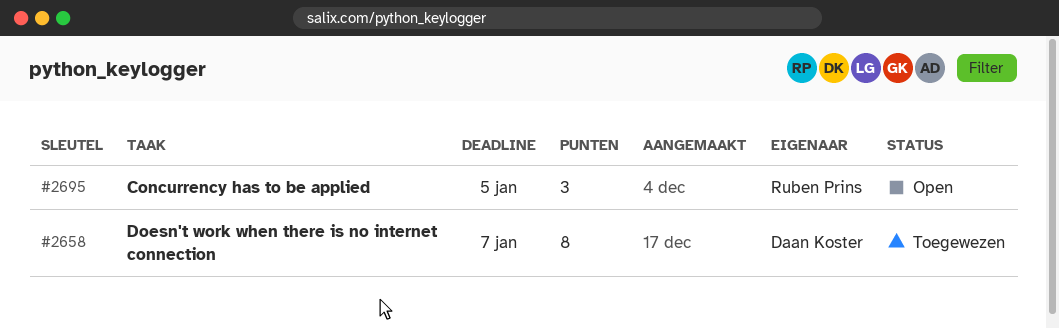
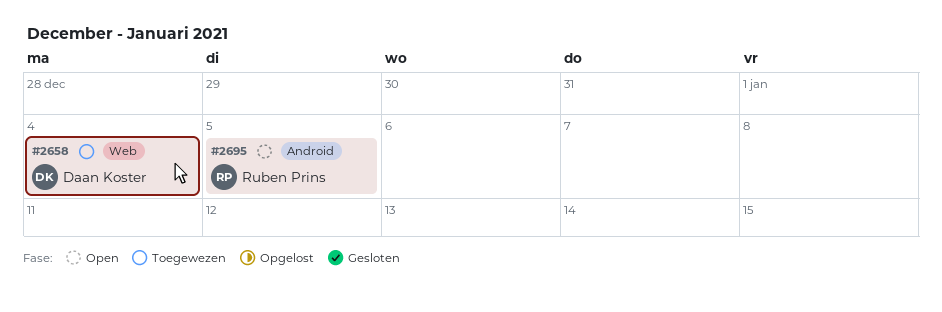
#2658, due: Jan 7 -> Jan 4

